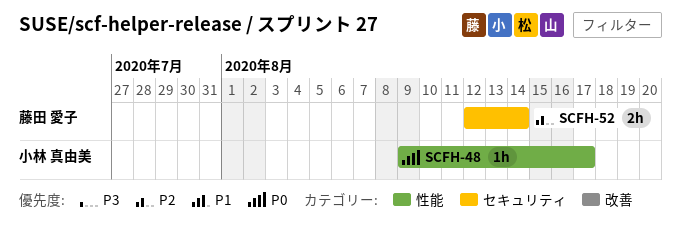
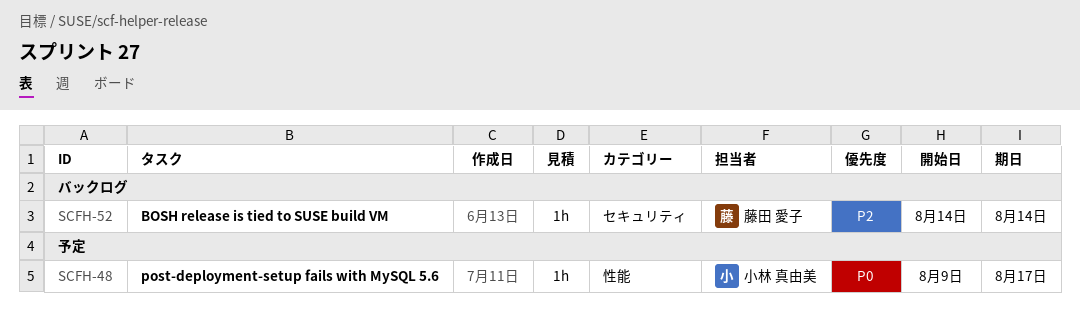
SCFH-52, estimate: 2h -> 1h
SCFH-52, start: Aug 12 -> Aug 14

